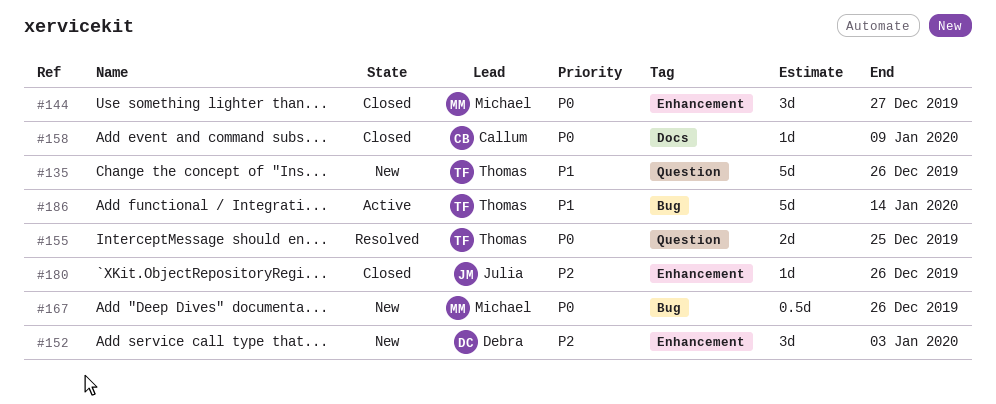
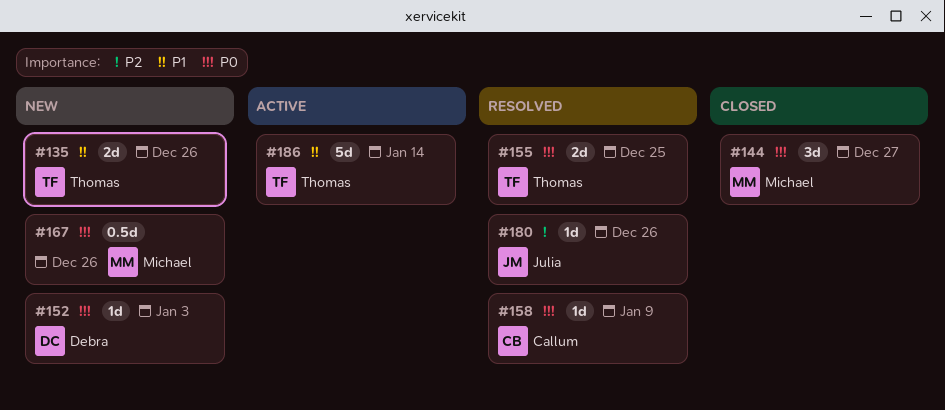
#135, estimate: 5d -> 2d
#152, priority: P2 -> P0
#152, estimate: 3d -> 1d
#158, status: Closed -> Resolved
#180, status: Closed -> Resolved

